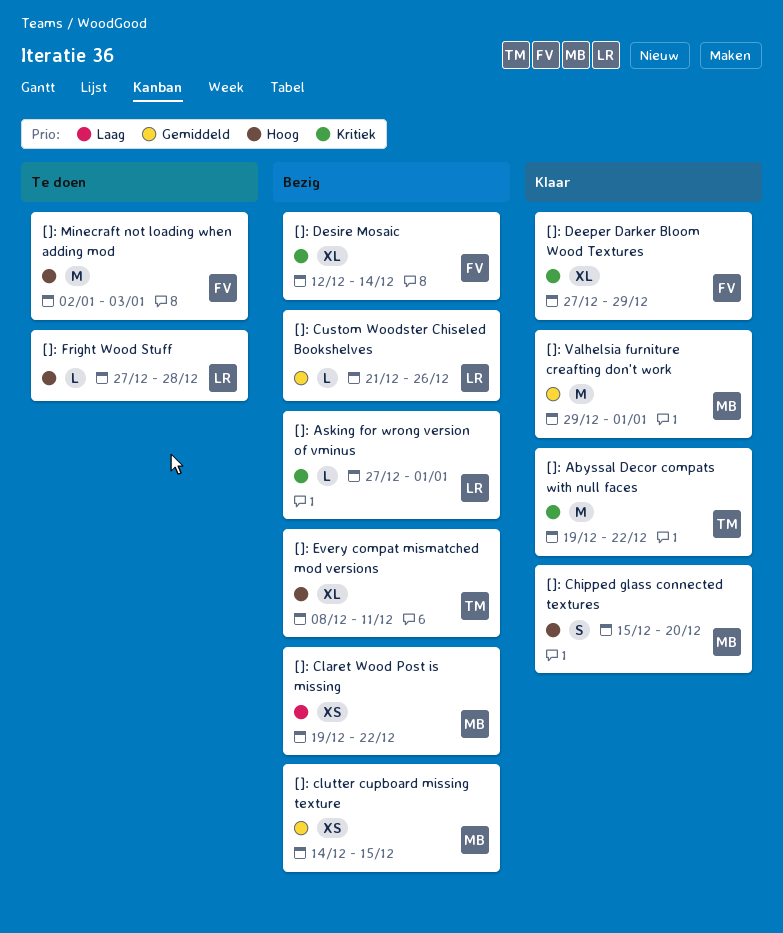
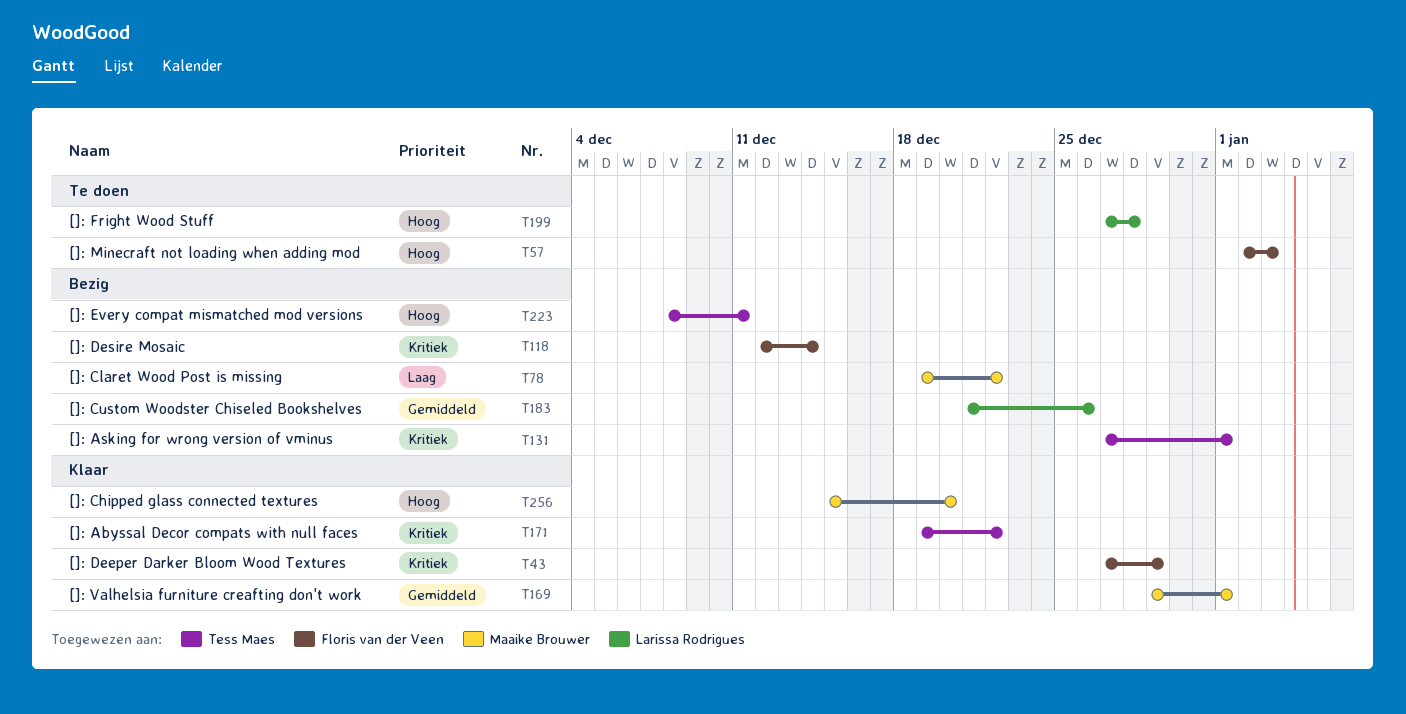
[]: Asking for wrong version of vminus, owner: Larissa Rodrigues -> Tess Maes
[]: clutter cupboard missing texture: present -> none

